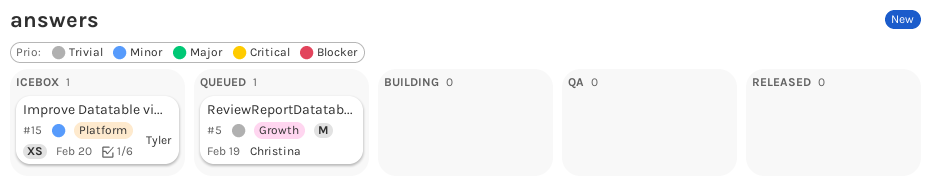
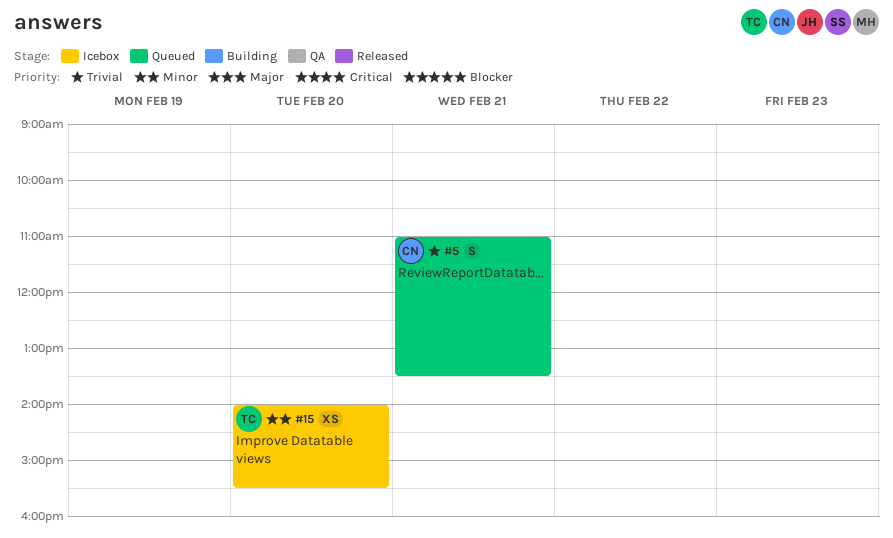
#5, estimate: M -> S
#5, day: Feb 19 -> Feb 21

